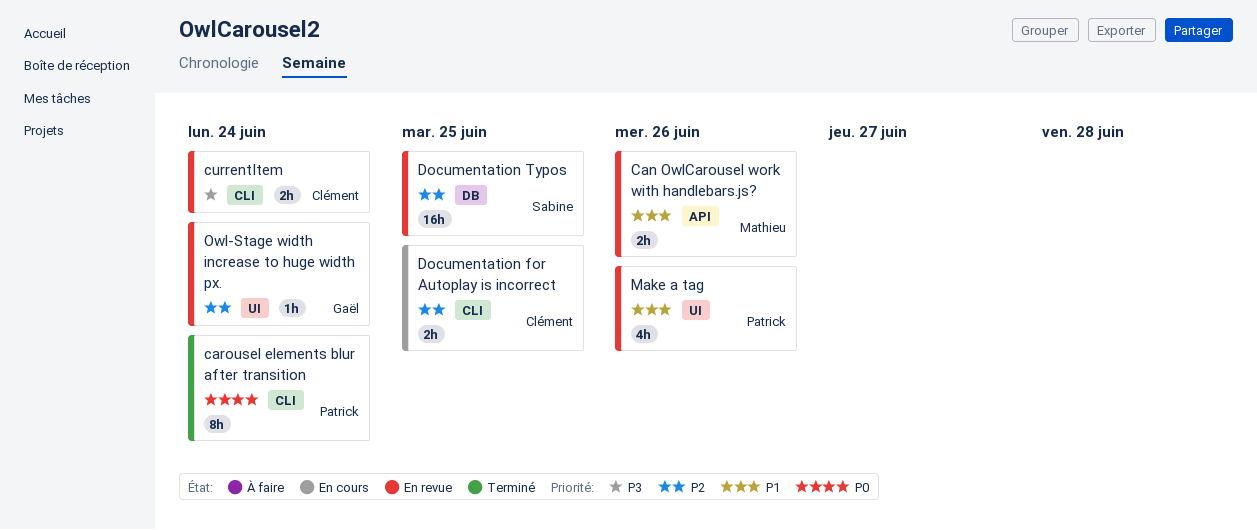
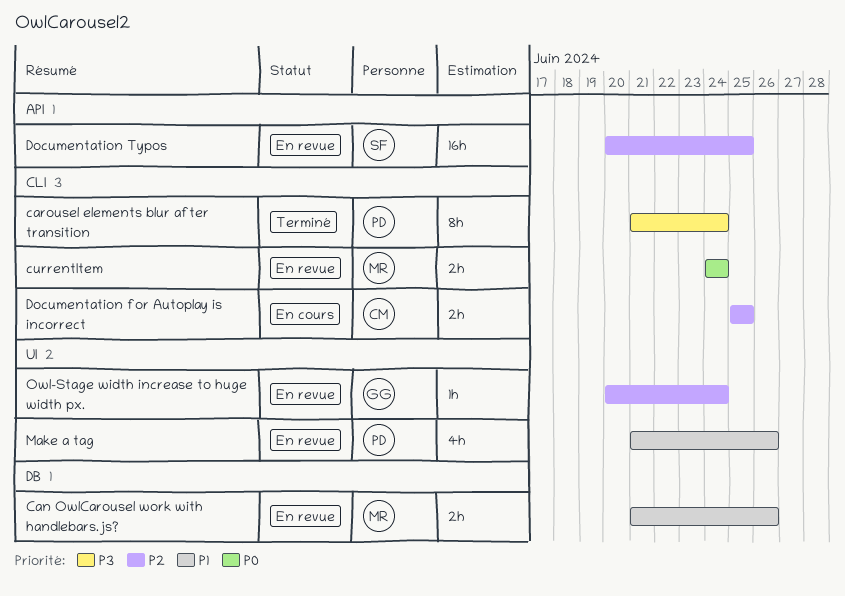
Can OwlCarousel work with handlebars.js?, label: API -> DB
carousel elements blur after transition, priority: P0 -> P3
currentItem, owner: Clément -> Mathieu
currentItem, priority: P3 -> P0
Documentation Typos, label: DB -> API

